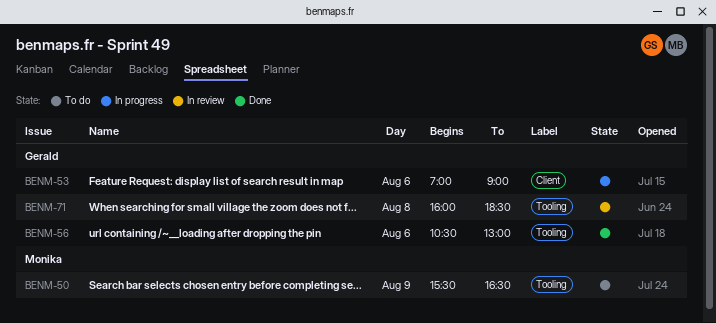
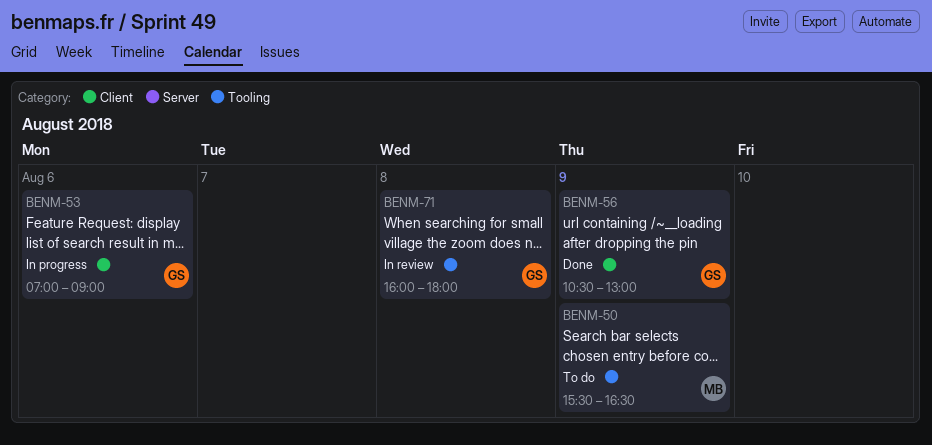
BENM-56, label: Tooling -> Client
BENM-56, day: Aug 6 -> Aug 9
BENM-71, ends: 18:30 -> 18:00

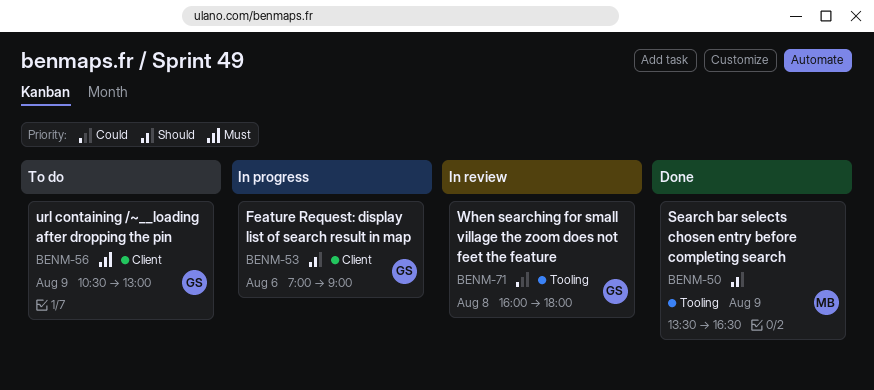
BENM-50, status: To do -> Done
BENM-50, begins: 15:30 -> 13:30
BENM-56, status: Done -> To do

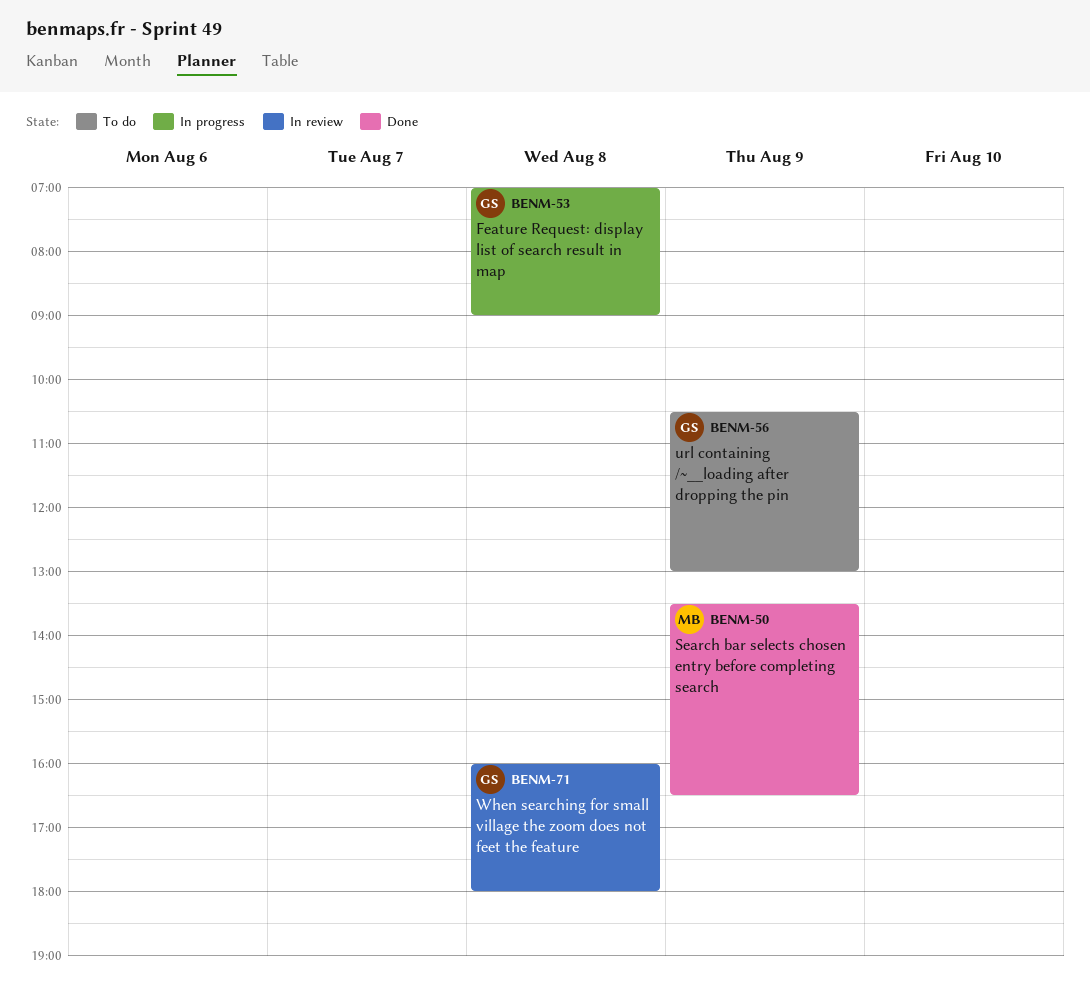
BENM-53, day: Aug 6 -> Aug 8

